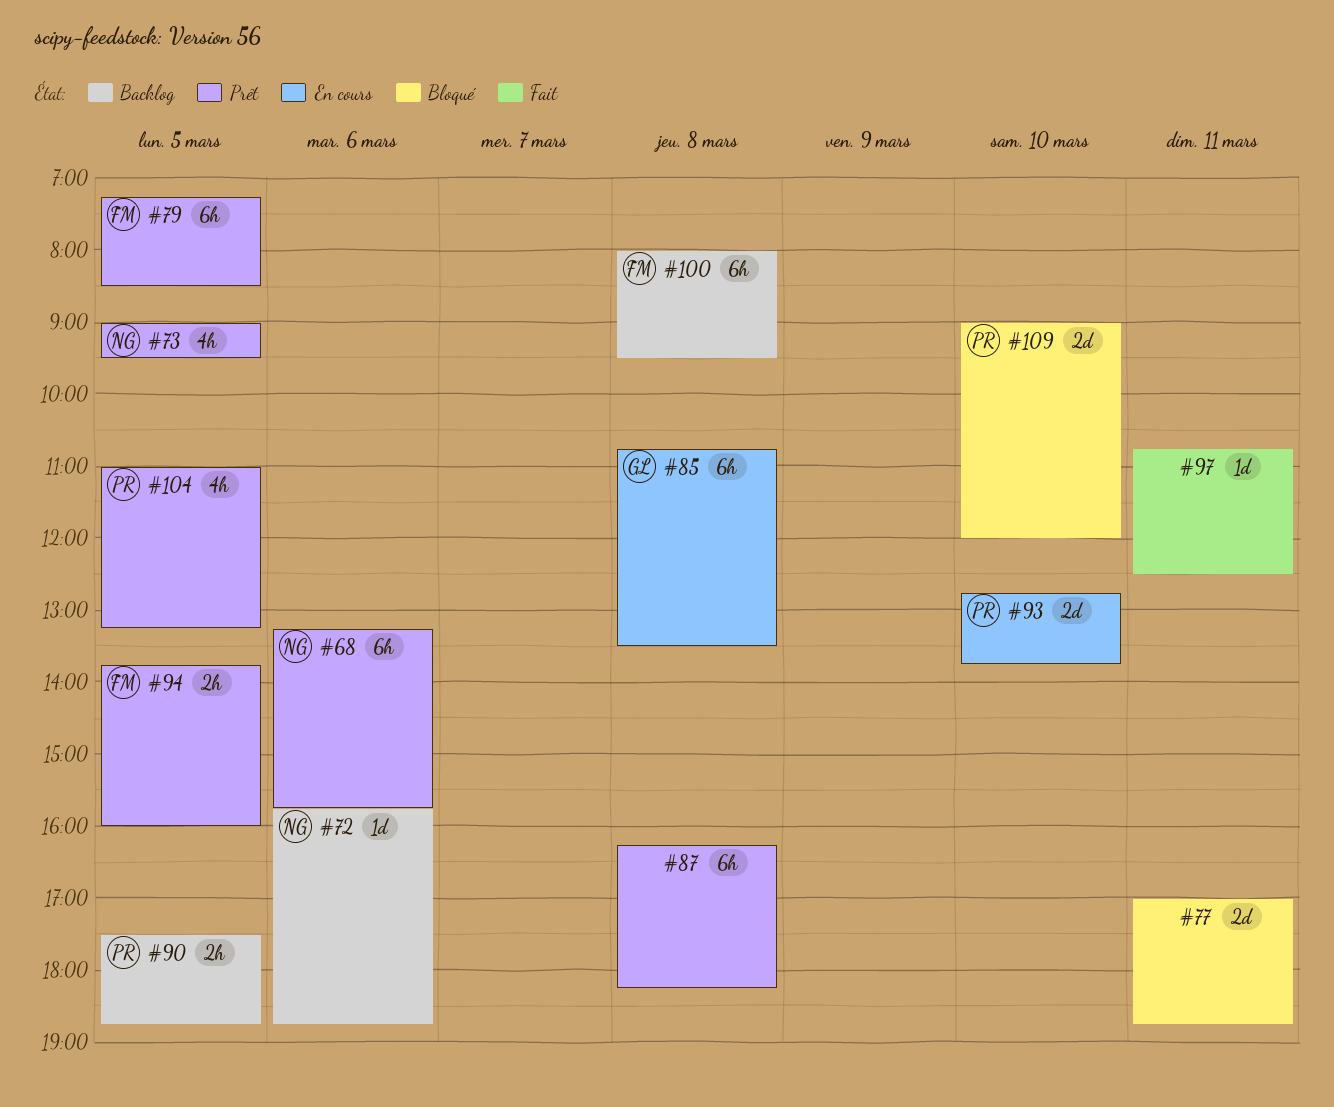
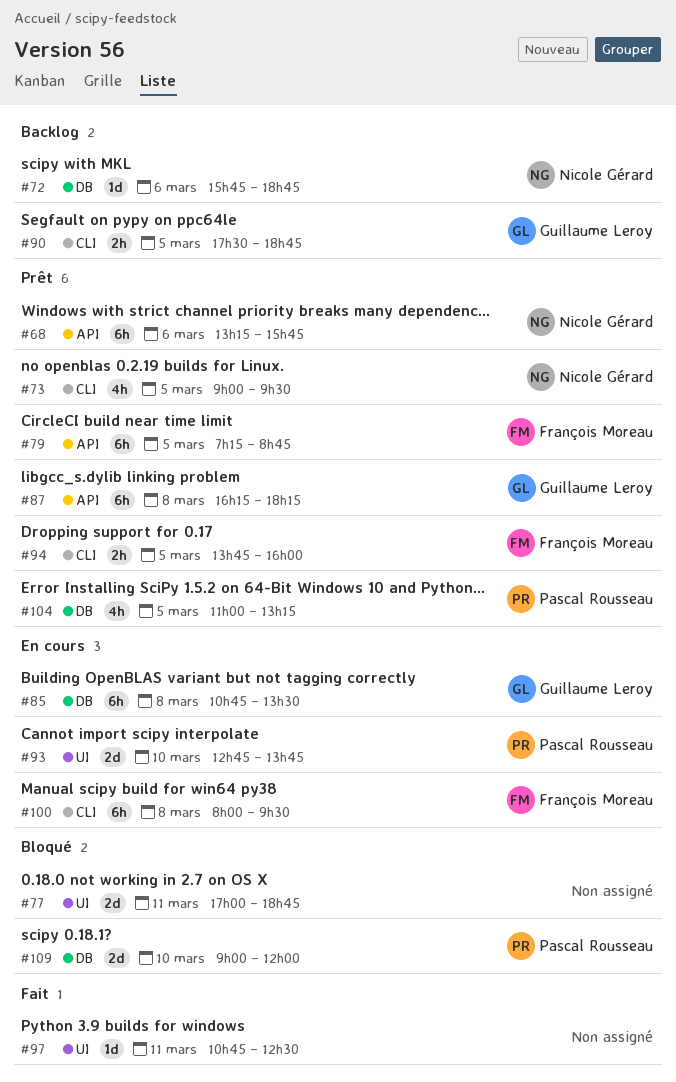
#79, ends: 08:30 -> 08:45
#87, owner: none -> Guillaume Leroy
#90, owner: Pascal Rousseau -> Guillaume Leroy
#100, status: Backlog -> En cours

